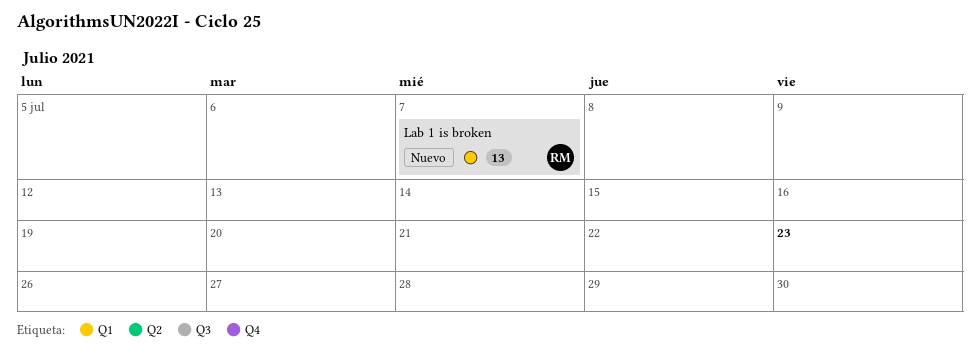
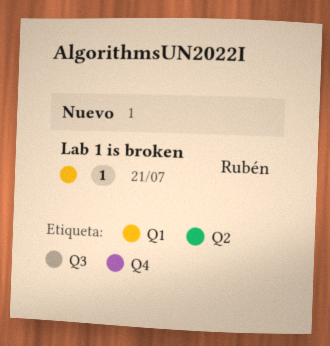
Lab 1 is broken, estimate: 13 -> 1
Lab 1 is broken, due: Jul 7 -> Jul 21

